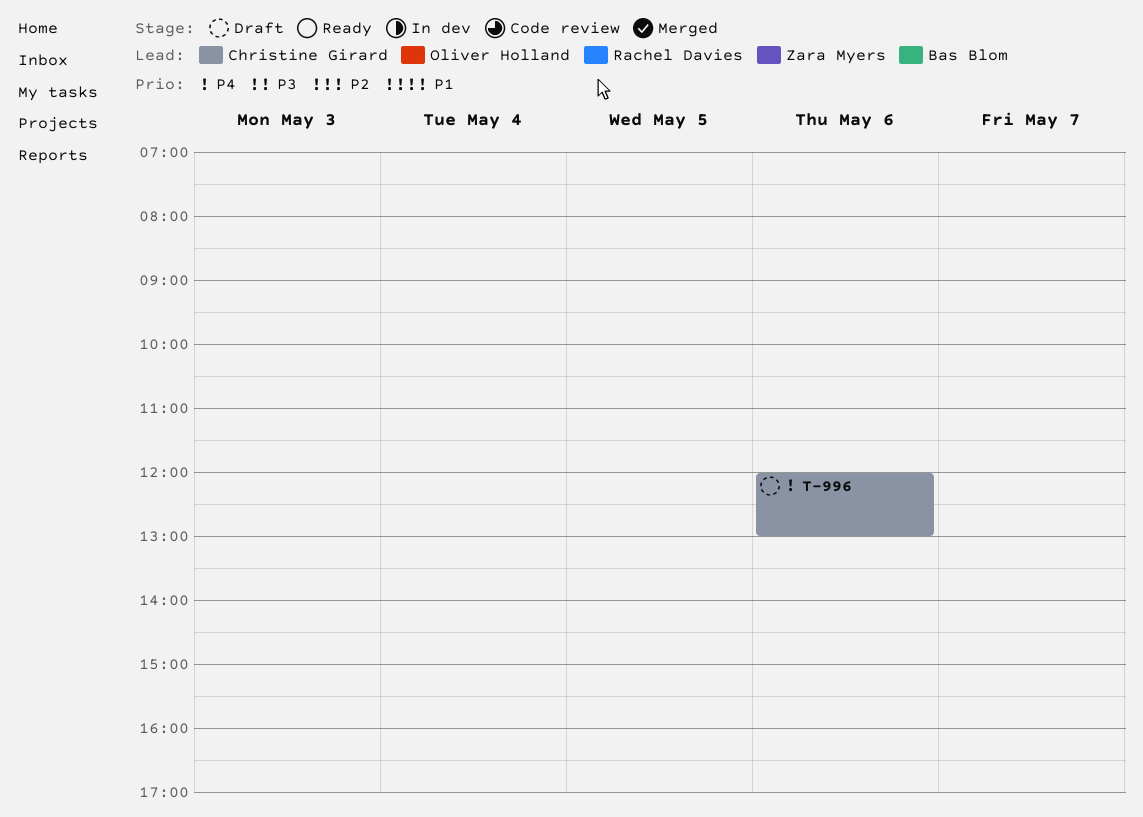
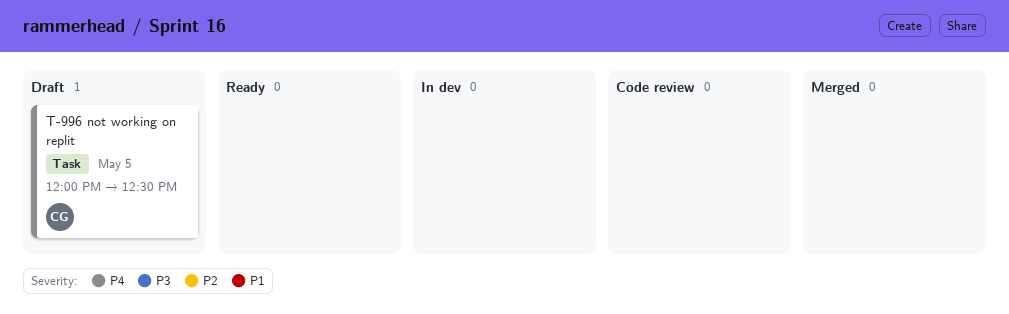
T-996, day: May 6 -> May 5
T-996, ends: 13:00 -> 12:30

